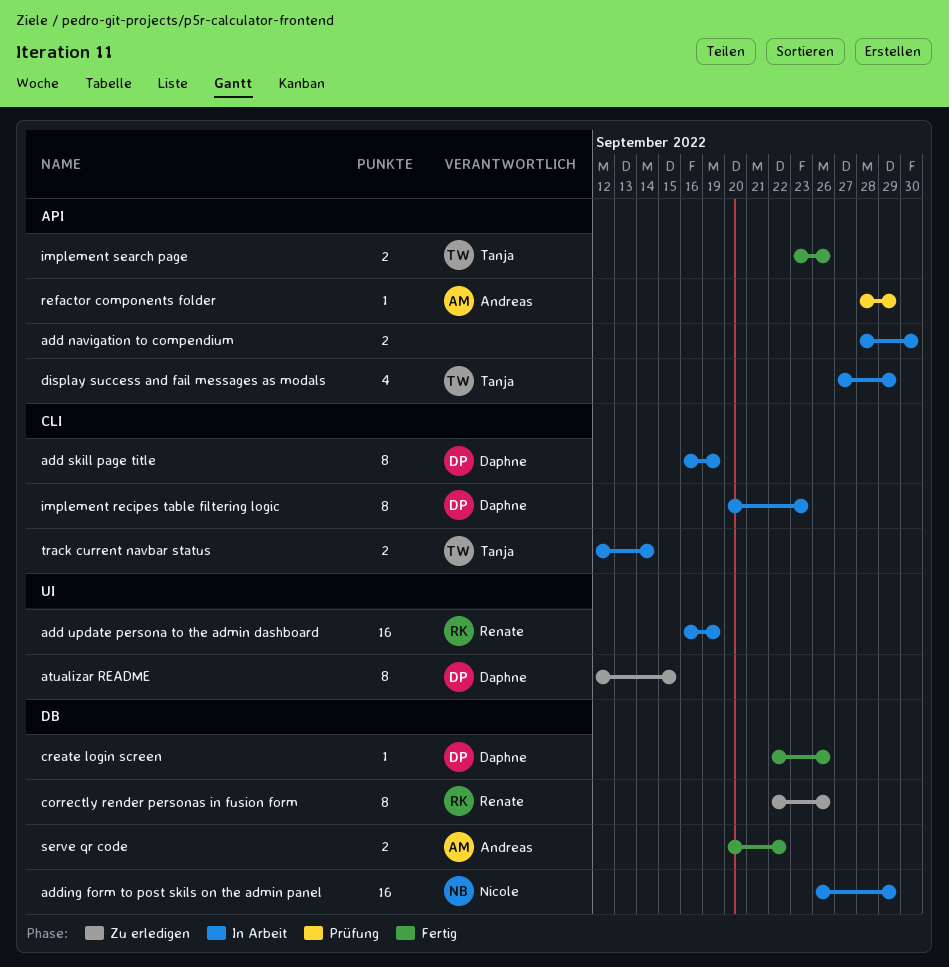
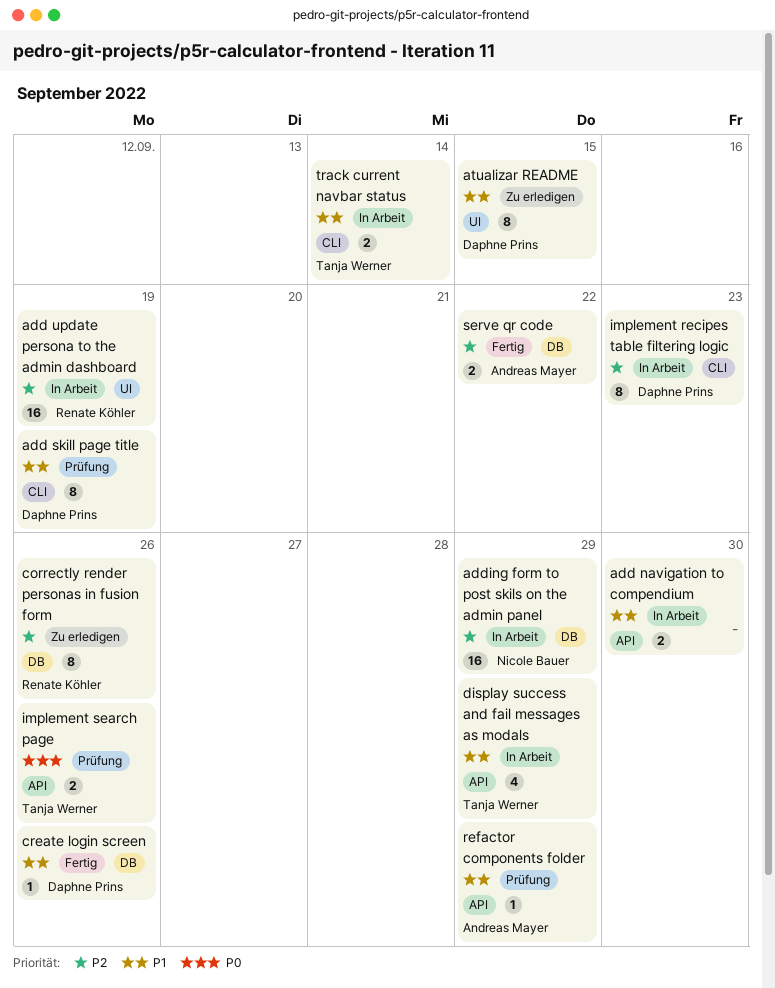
add skill page title, status: In Arbeit -> Prüfung
implement search page, status: Fertig -> Prüfung

